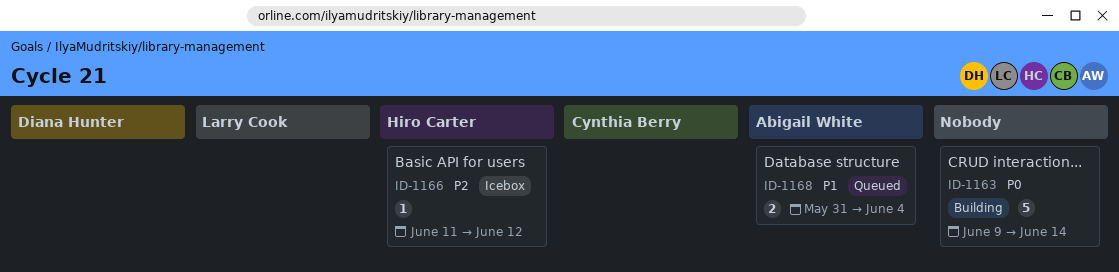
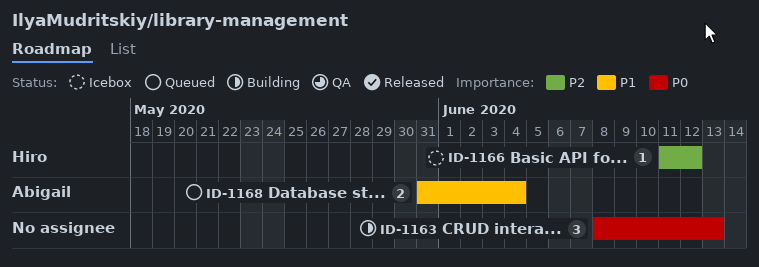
ID-1163, estimate: 5 -> 3
ID-1163, start: Jun 9 -> Jun 8
ID-1163, due: Jun 14 -> Jun 13

